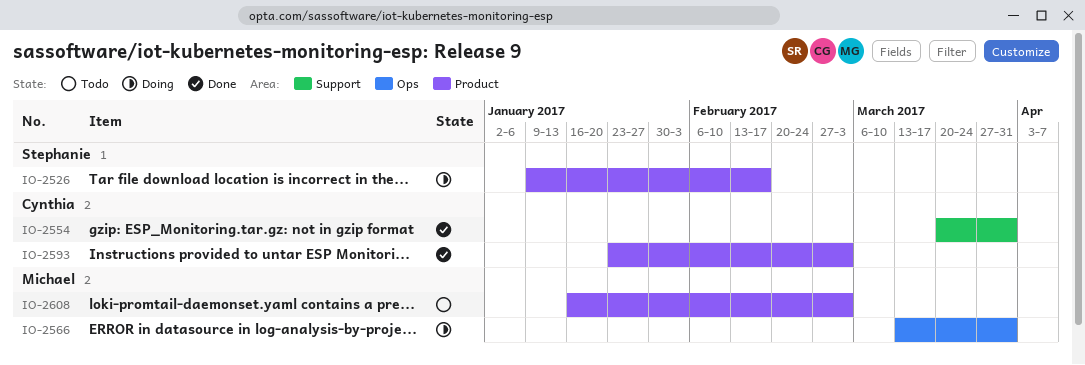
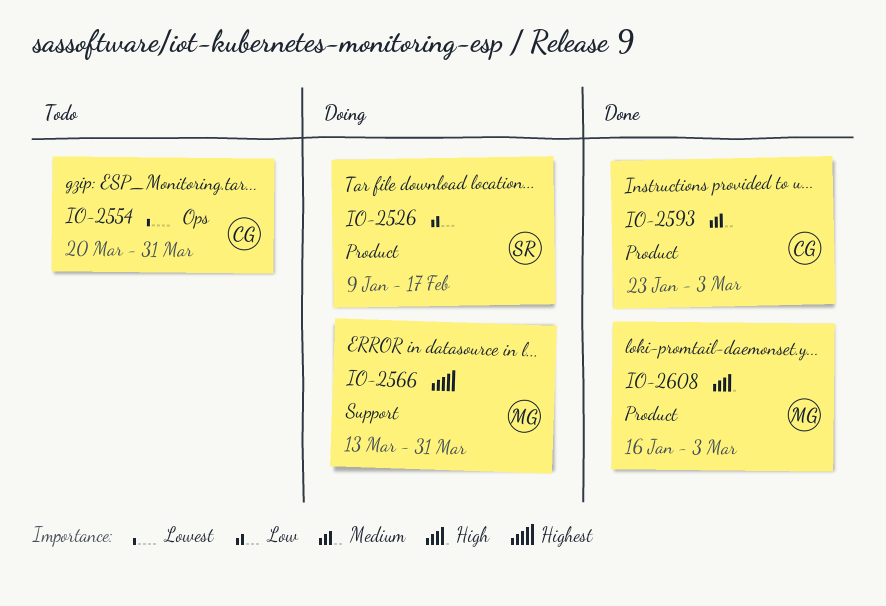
IO-2554, status: Done -> Todo
IO-2554, label: Support -> Ops
IO-2566, label: Ops -> Support
IO-2608, status: Todo -> Done

